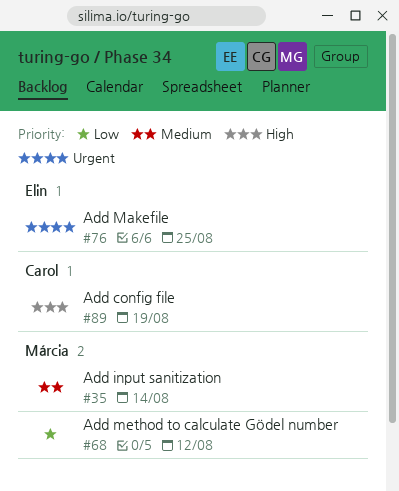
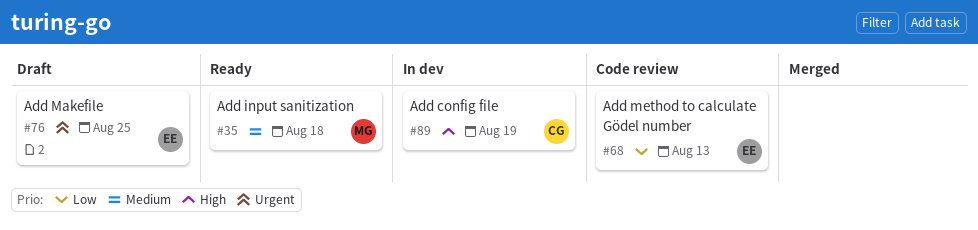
#35, due: Aug 14 -> Aug 18
#68, owner: Márcia -> Elin
#68, due: Aug 12 -> Aug 13

